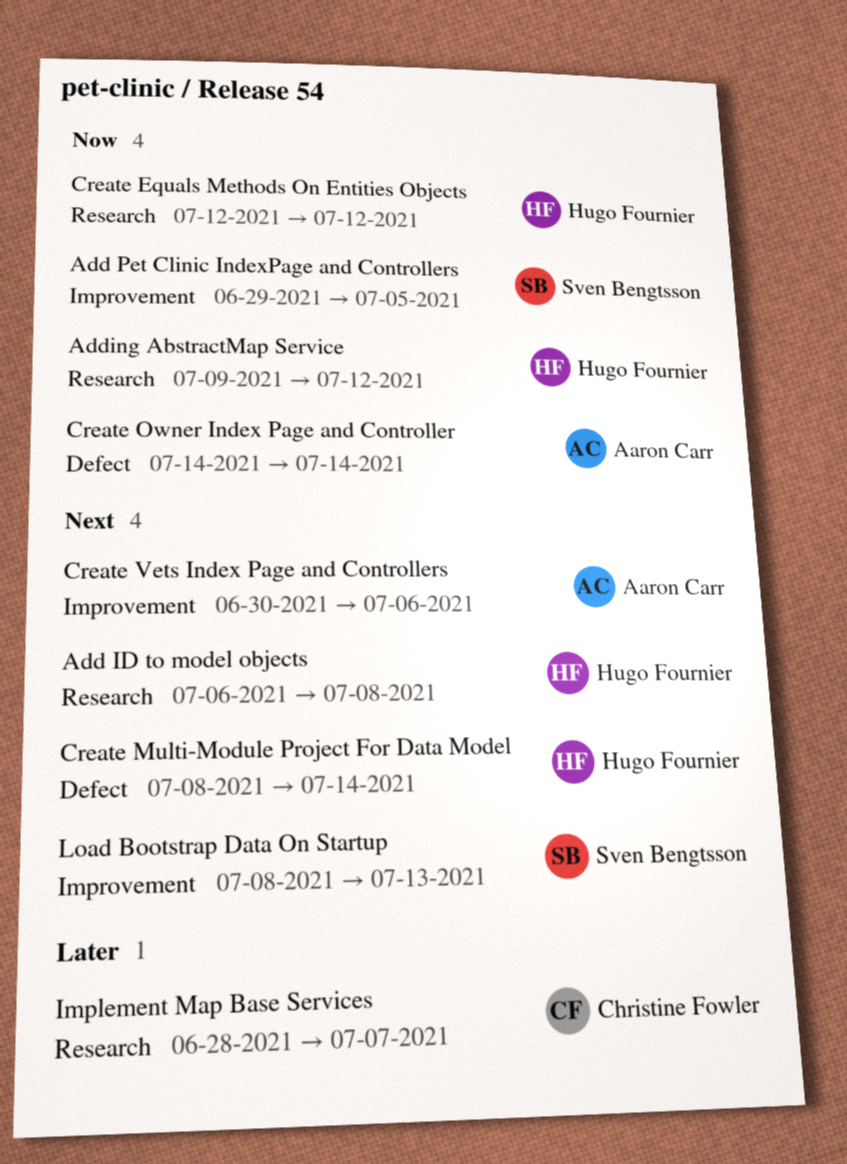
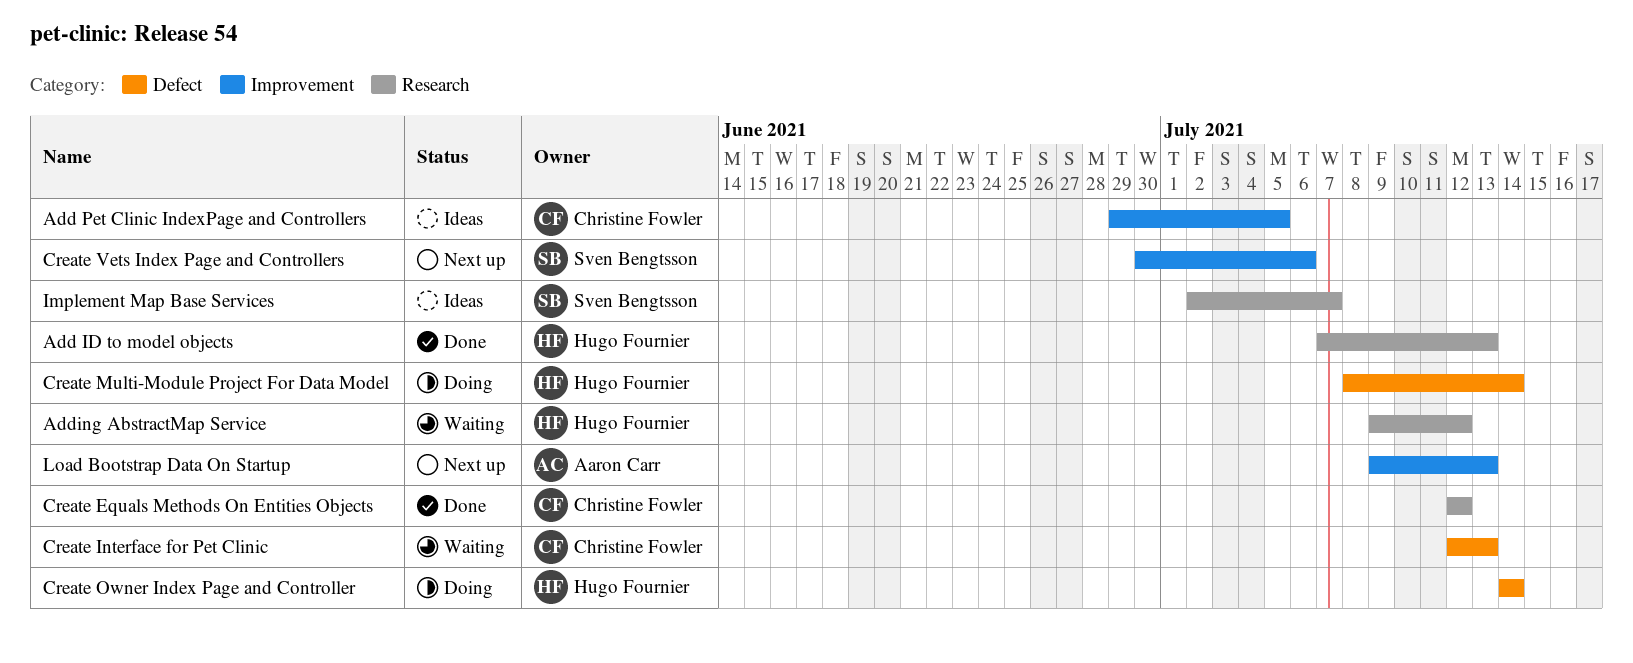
Add ID to model objects, start: Jul 6 -> Jul 7
Add ID to model objects, due: Jul 8 -> Jul 13
Add Pet Clinic IndexPage and Controllers, owner: Sven Bengtsson -> Christine Fowler
Create Equals Methods On Entities Objects, owner: Hugo Fournier -> Christine Fowler
Create Interface for Pet Clinic: none -> present
Create Owner Index Page and Controller, owner: Aaron Carr -> Hugo Fournier
Create Vets Index Page and Controllers, owner: Aaron Carr -> Sven Bengtsson
Implement Map Base Services, owner: Christine Fowler -> Sven Bengtsson
Implement Map Base Services, start: Jun 28 -> Jul 2
Load Bootstrap Data On Startup, owner: Sven Bengtsson -> Aaron Carr
Load Bootstrap Data On Startup, start: Jul 8 -> Jul 9

